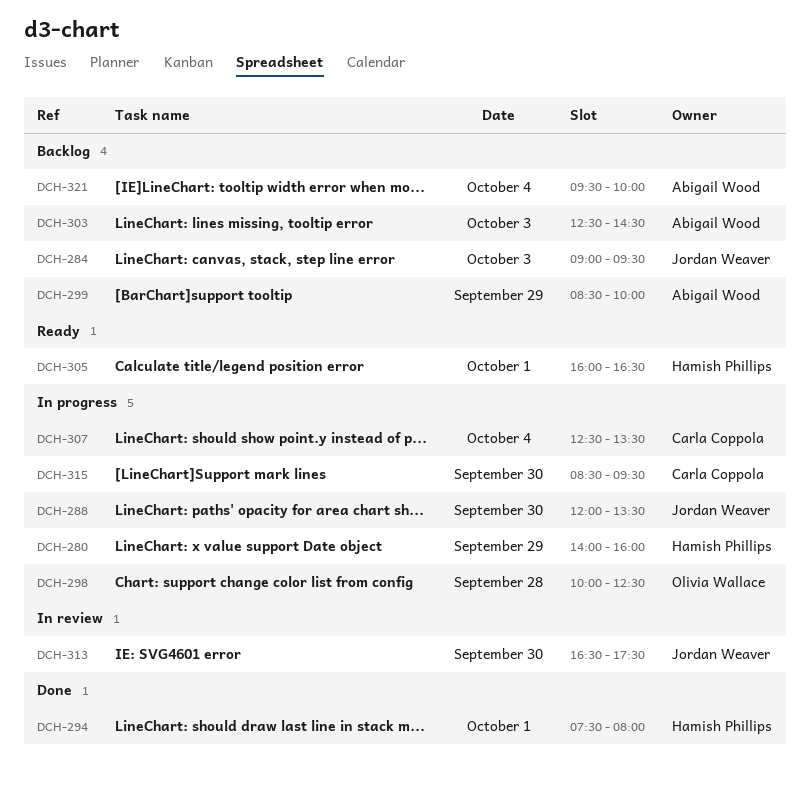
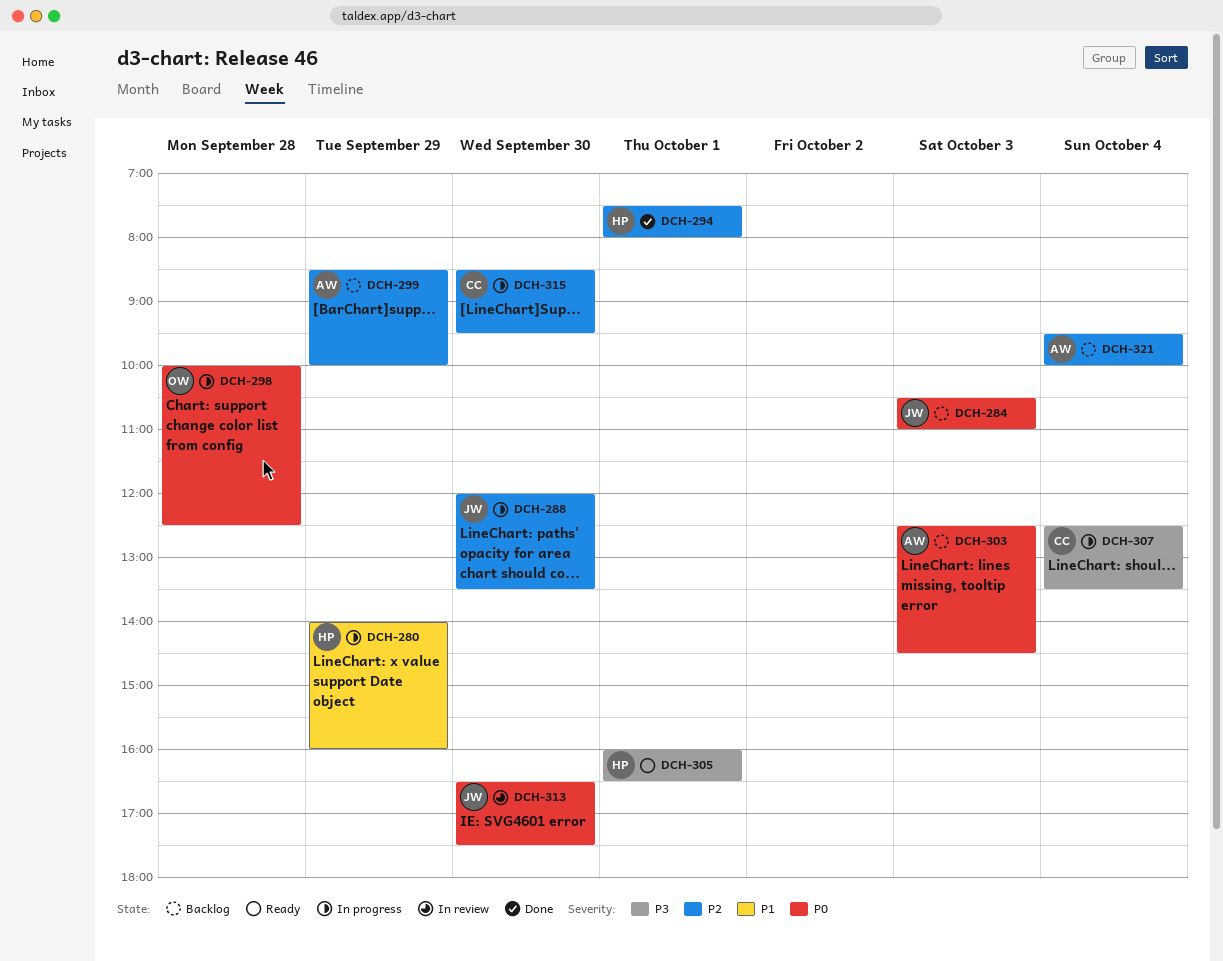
DCH-284, begins: 09:00 -> 10:30
DCH-284, ends: 09:30 -> 11:00

